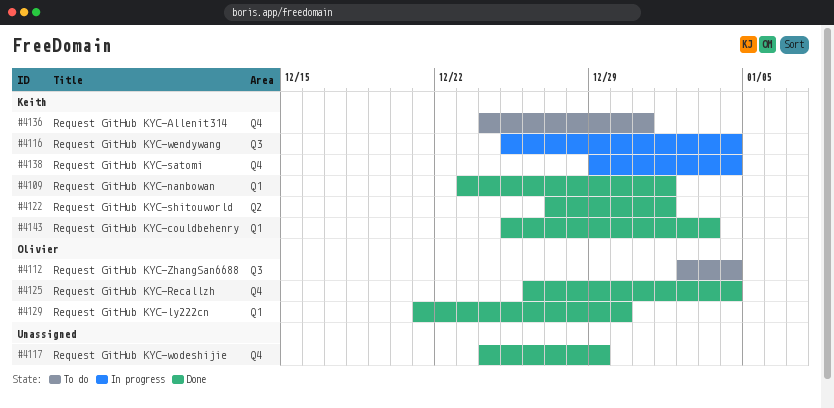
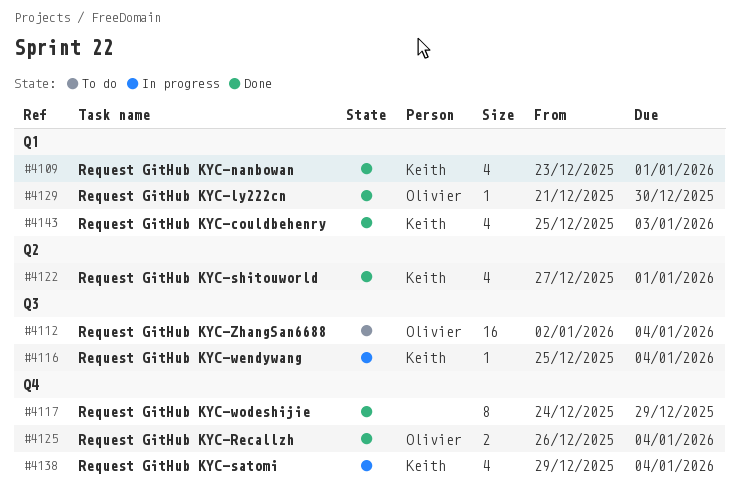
#4136: present -> none

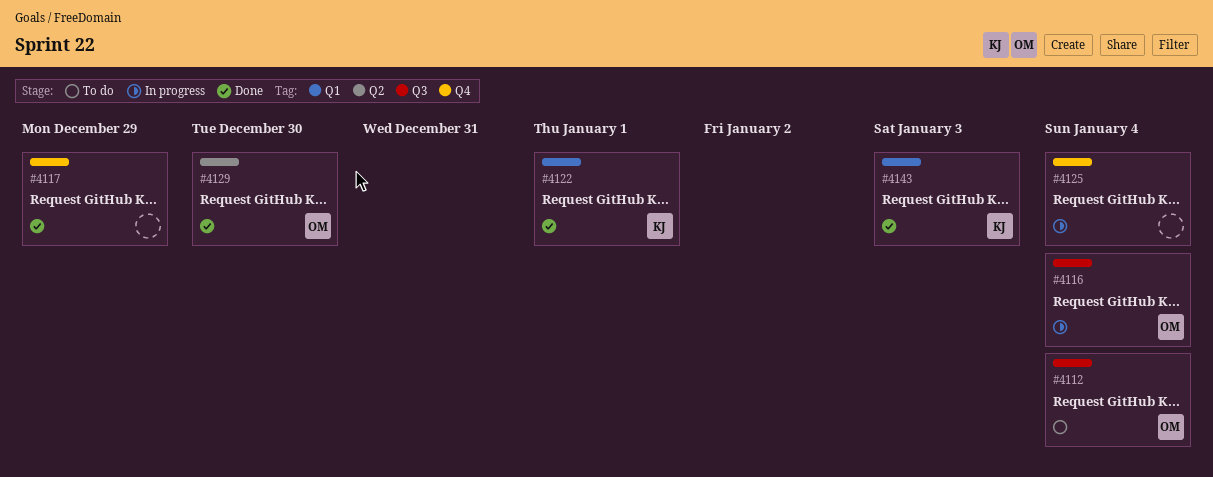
#4109: present -> none
#4116, owner: Keith -> Olivier
#4122, label: Q2 -> Q1
#4125, status: Done -> In progress
#4125, owner: Olivier -> none
#4129, label: Q1 -> Q2
#4138: present -> none

